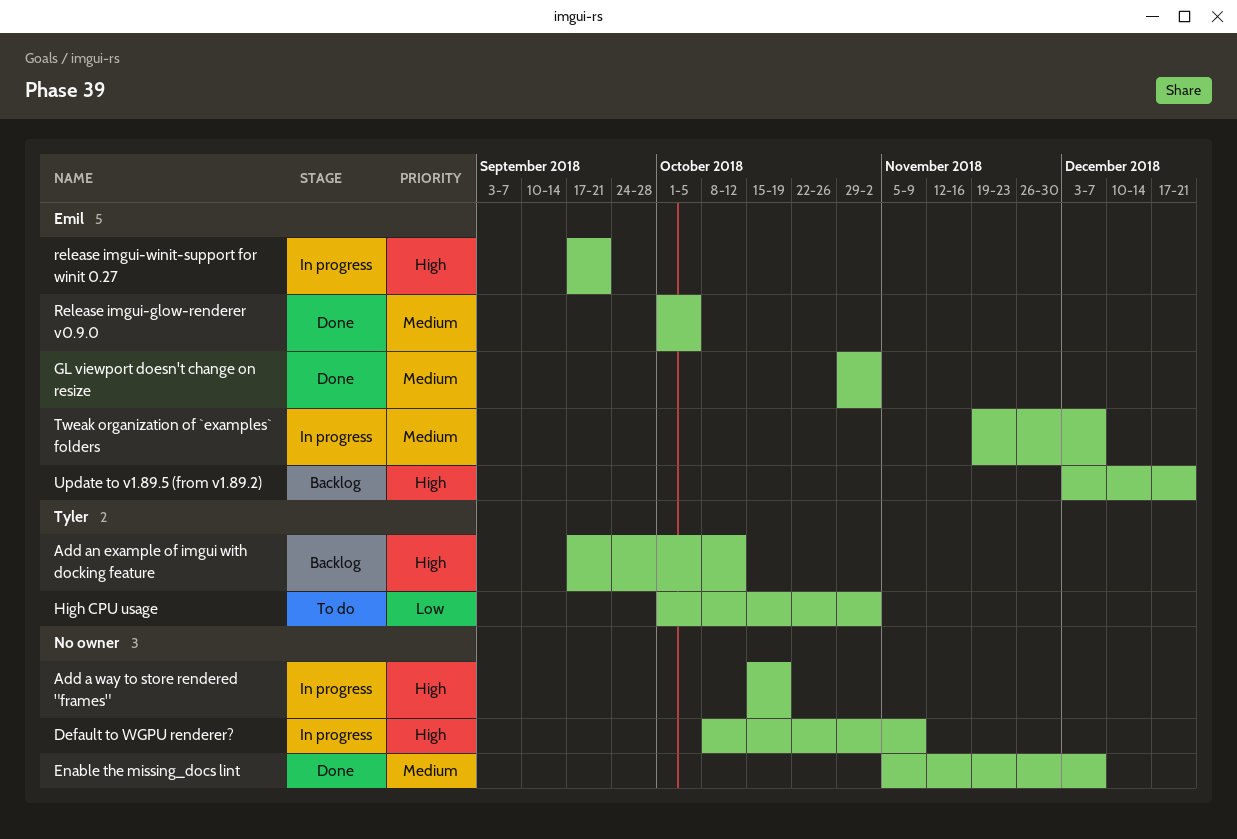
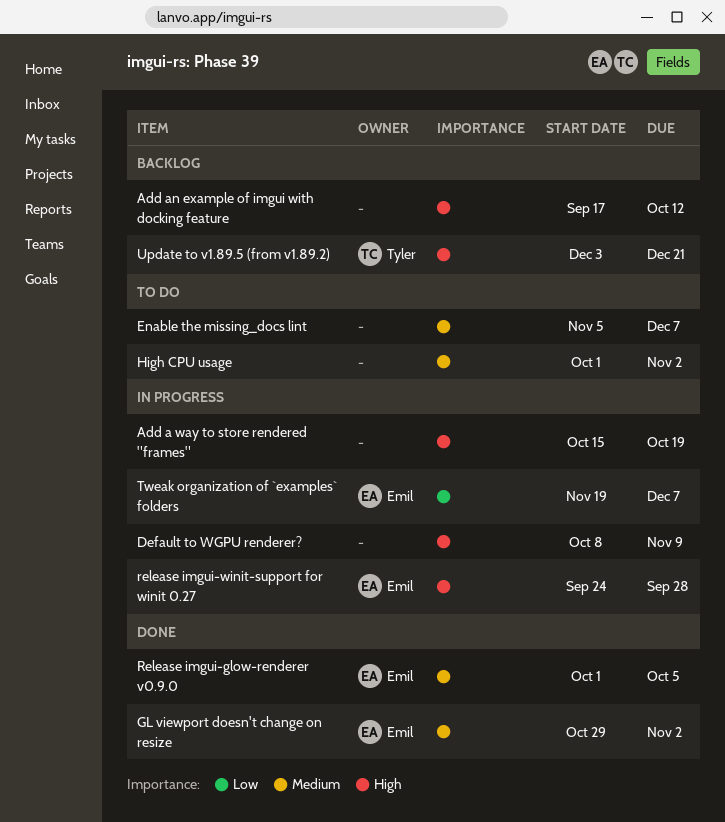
Add an example of imgui with docking feature, owner: Tyler -> none
Enable the missing_docs lint, status: Done -> To do
High CPU usage, owner: Tyler -> none
High CPU usage, priority: Low -> Medium
release imgui-winit-support for winit 0.27, start: Sep 17 -> Sep 24
release imgui-winit-support for winit 0.27, due: Sep 21 -> Sep 28
Tweak organization of `examples` folders, priority: Medium -> Low
Update to v1.89.5 (from v1.89.2), owner: Emil -> Tyler

